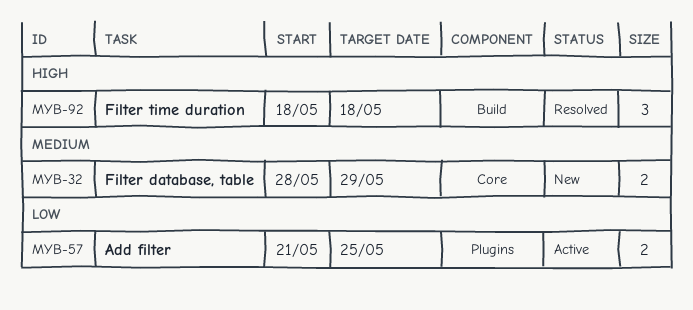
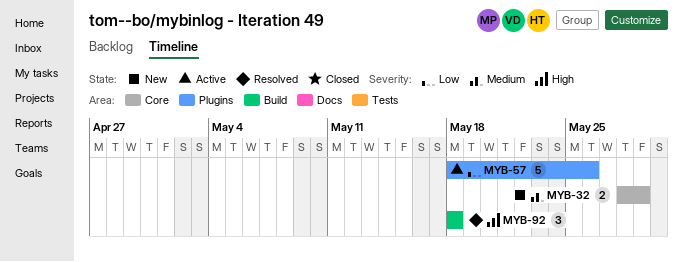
MYB-57, estimate: 2 -> 5
MYB-57, start: May 21 -> May 18
MYB-57, due: May 25 -> May 26

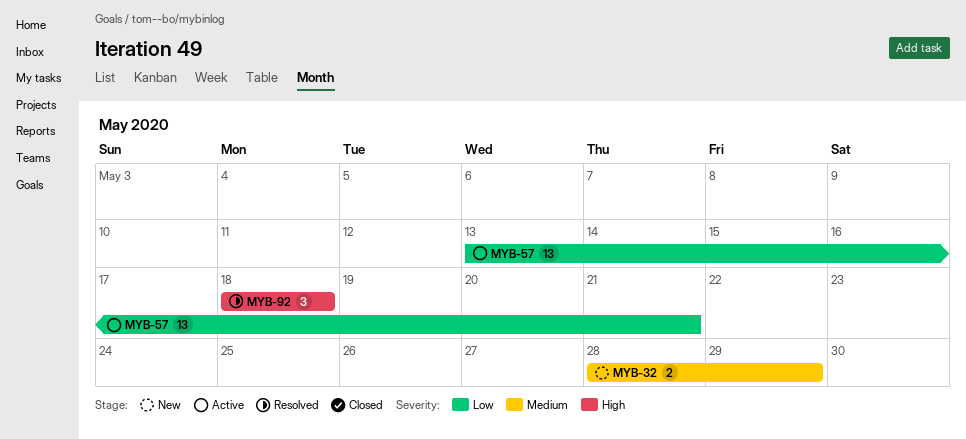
MYB-57, estimate: 5 -> 13
MYB-57, start: May 18 -> May 13
MYB-57, due: May 26 -> May 21

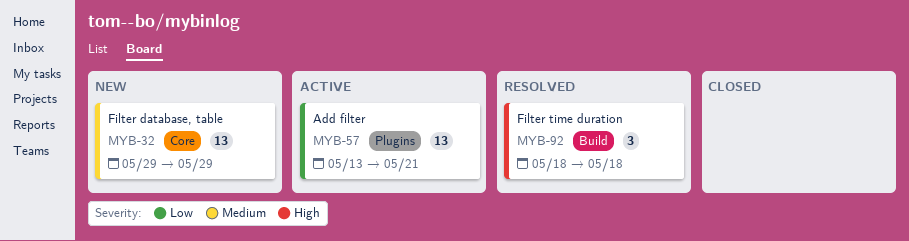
MYB-32, estimate: 2 -> 13
MYB-32, start: May 28 -> May 29

